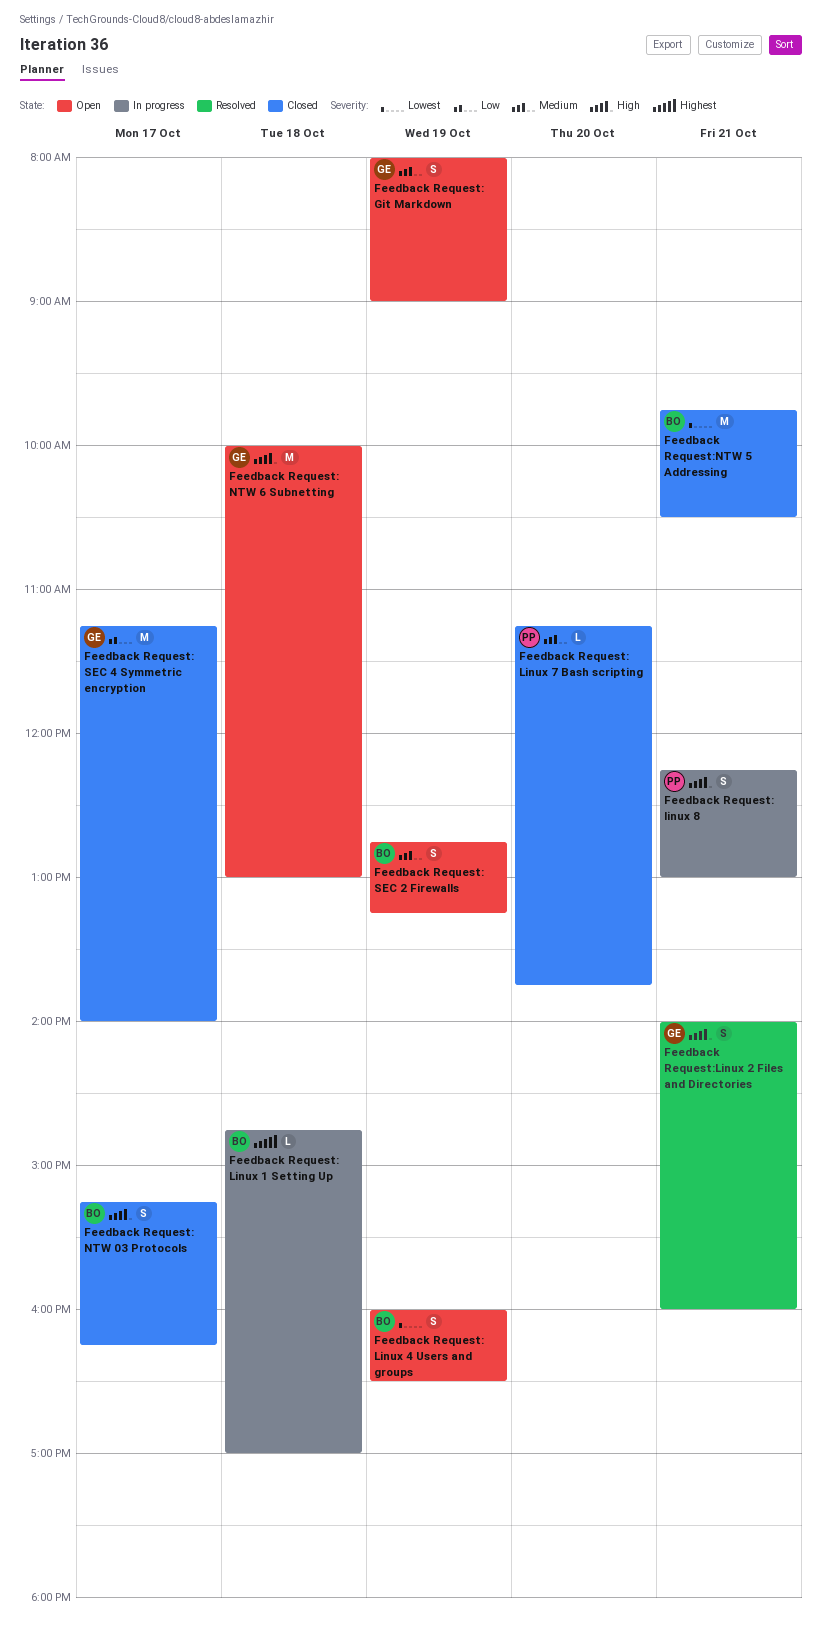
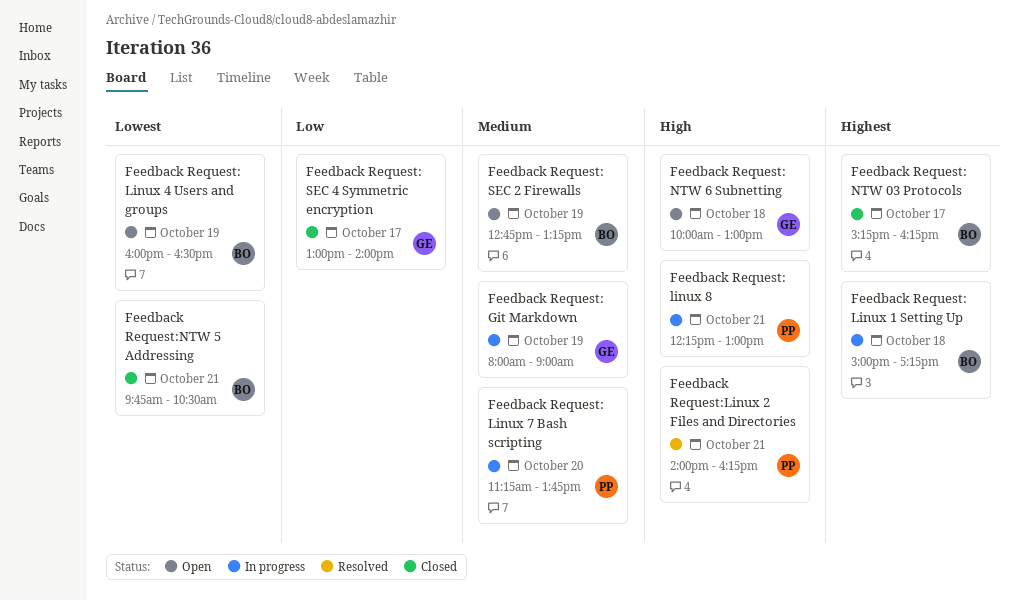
Feedback Request: Git Markdown, status: Open -> In progress
Feedback Request: Linux 1 Setting Up, begins: 14:45 -> 15:00
Feedback Request: Linux 1 Setting Up, ends: 17:00 -> 17:15
Feedback Request: Linux 7 Bash scripting, status: Closed -> In progress
Feedback Request: NTW 03 Protocols, priority: High -> Highest
Feedback Request: SEC 4 Symmetric encryption, begins: 11:15 -> 13:00
Feedback Request:Linux 2 Files and Directories, owner: GE -> PP
Feedback Request:Linux 2 Files and Directories, ends: 16:00 -> 16:15

